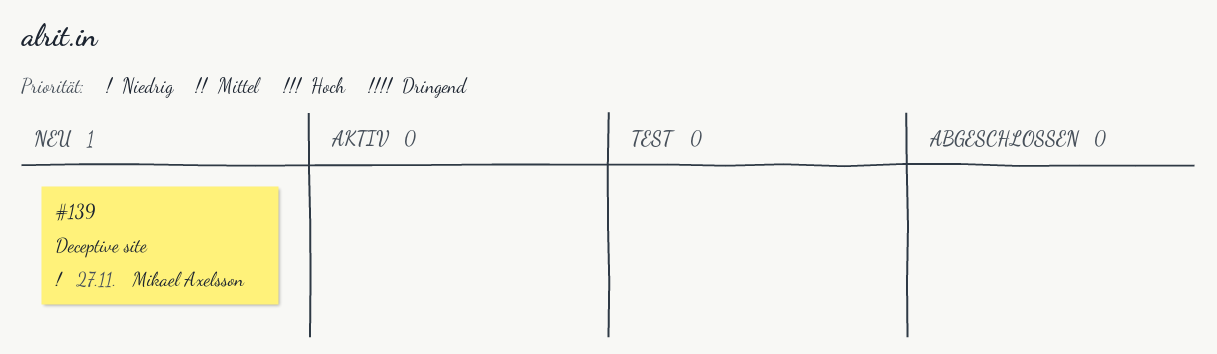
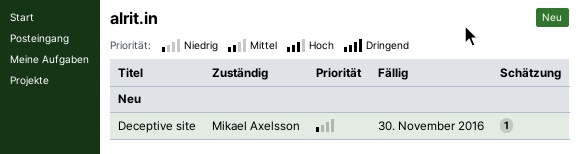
Deceptive site, due: Nov 27 -> Nov 30

